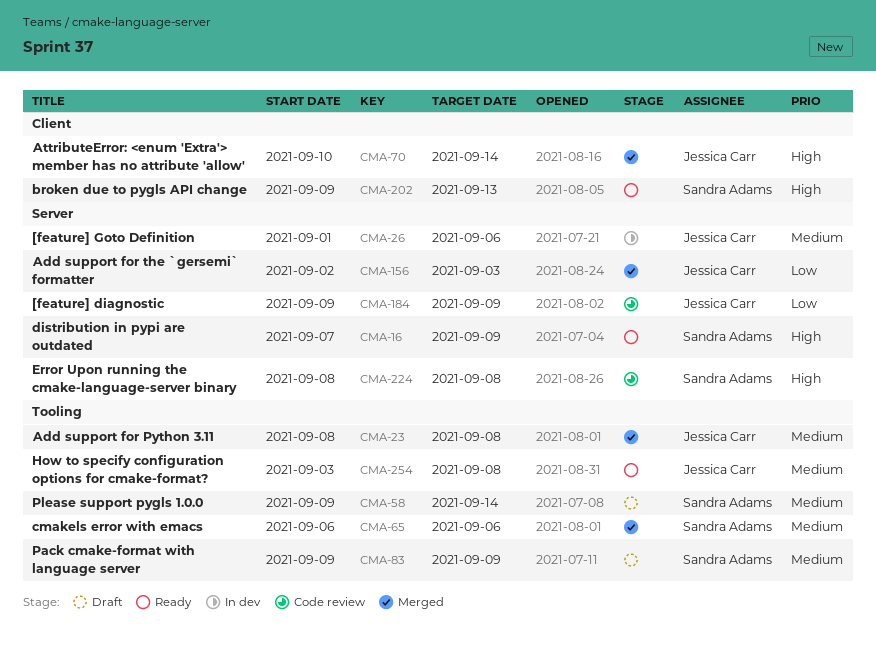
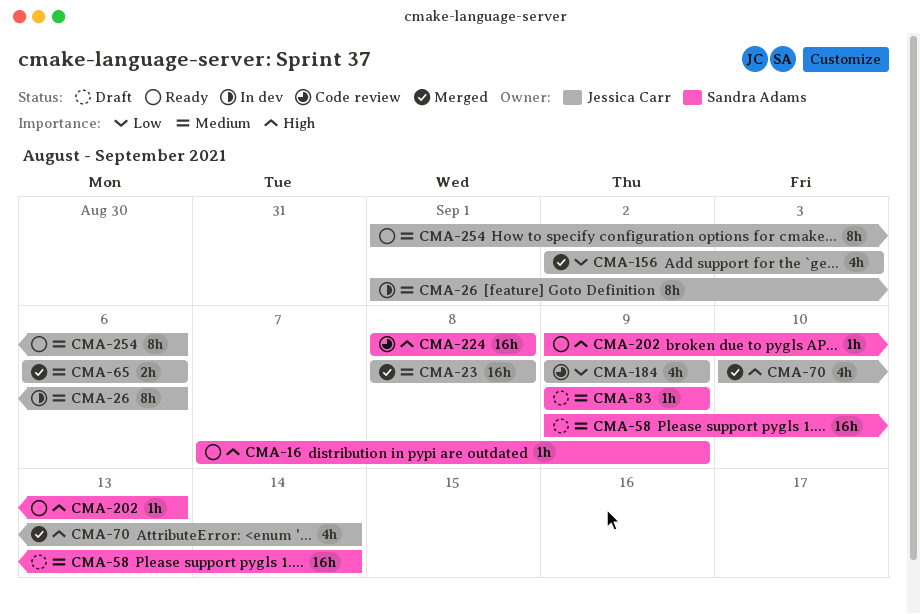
CMA-65, owner: Sandra Adams -> Jessica Carr
CMA-254, start: Sep 3 -> Sep 1
CMA-254, due: Sep 8 -> Sep 6

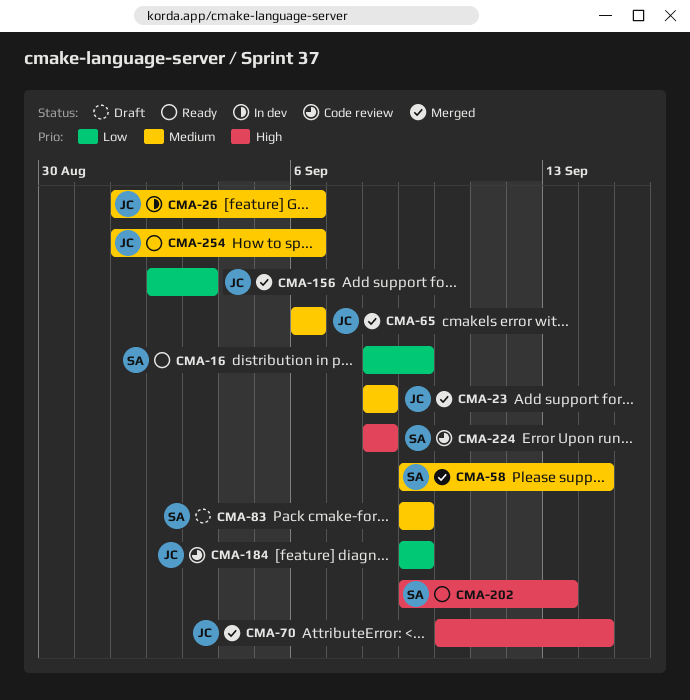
CMA-16, priority: High -> Low
CMA-16, start: Sep 7 -> Sep 8
CMA-58, status: Draft -> Merged

